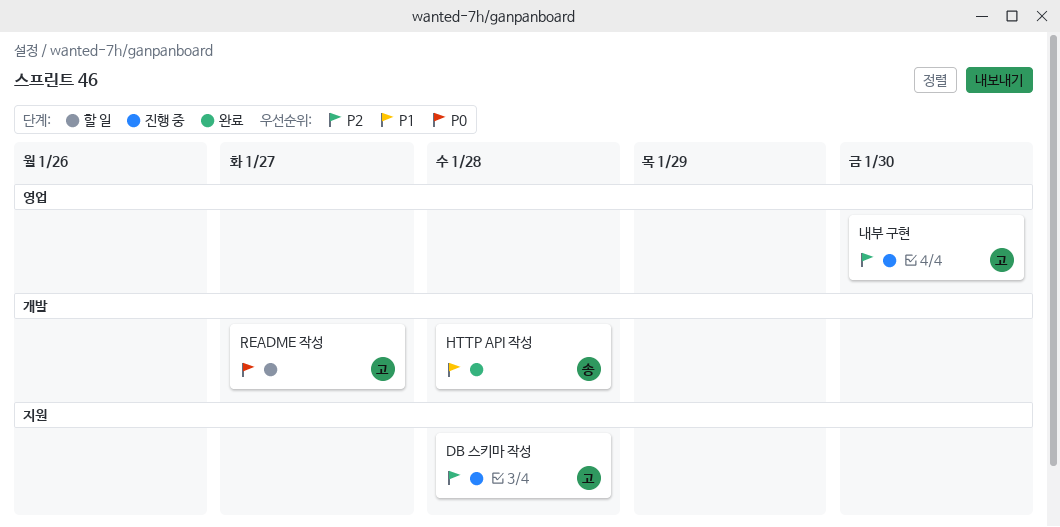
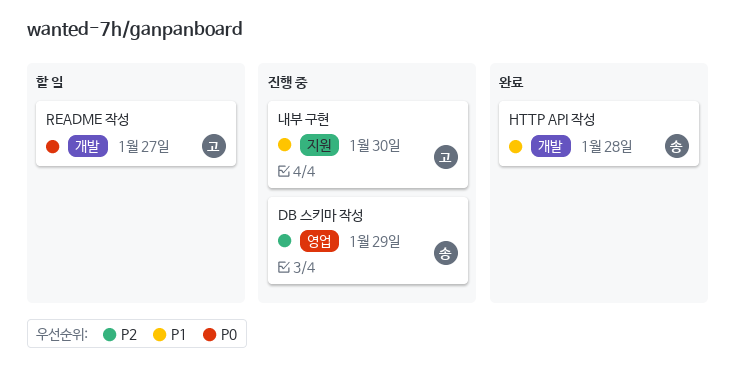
DB 스키마 작성, owner: 고 -> 송
DB 스키마 작성, label: 지원 -> 영업
DB 스키마 작성, due: Jan 28 -> Jan 29
내부 구현, priority: P2 -> P1
내부 구현, label: 영업 -> 지원

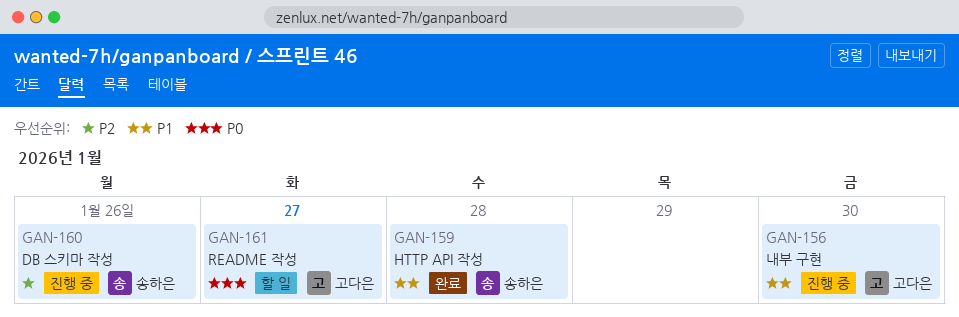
DB 스키마 작성, due: Jan 29 -> Jan 26

